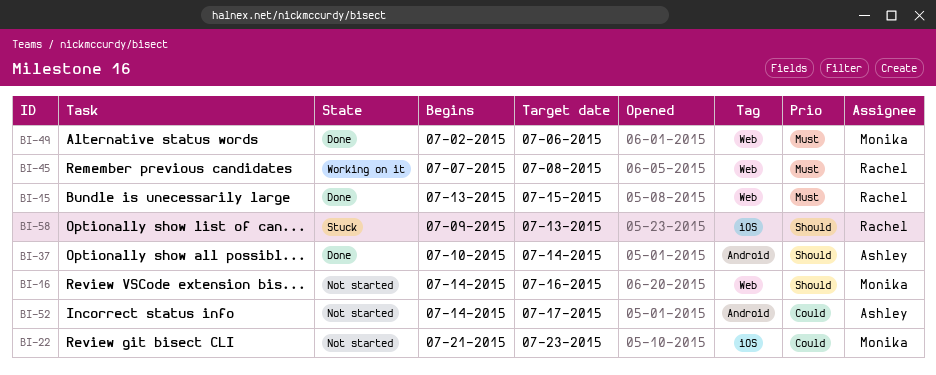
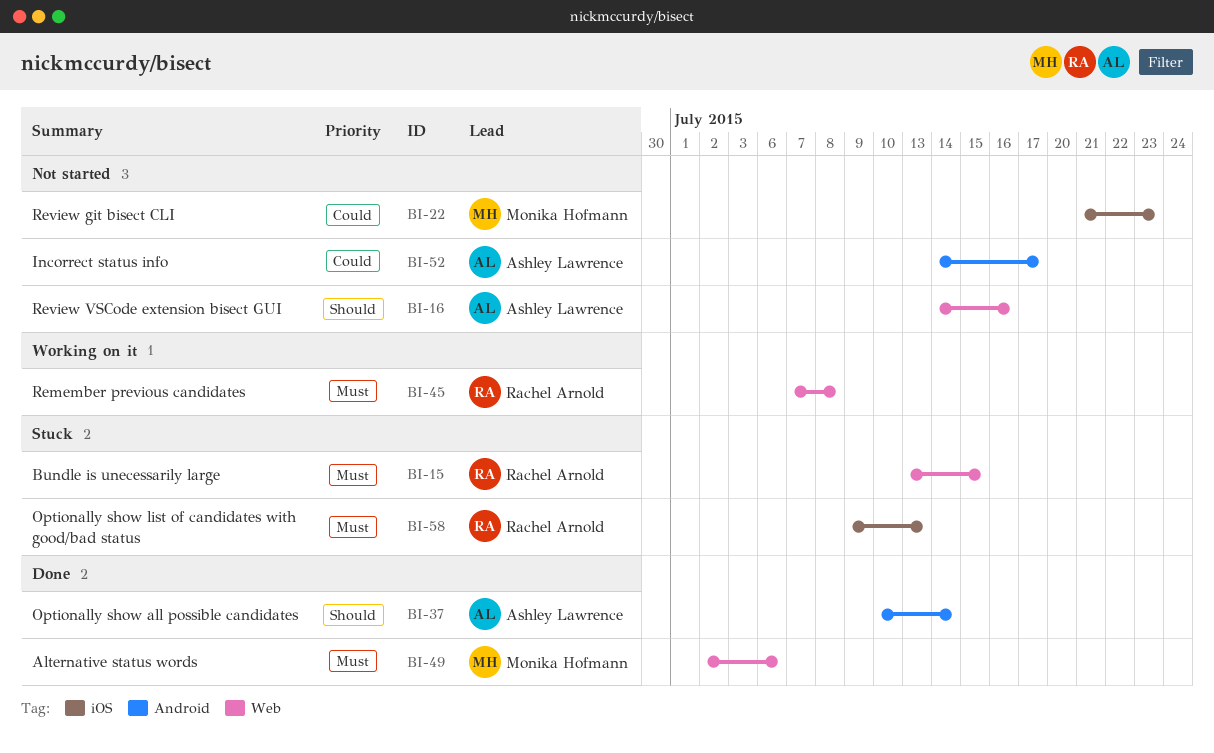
BI-15, status: Done -> Stuck
BI-16, owner: Monika Hofmann -> Ashley Lawrence
BI-58, priority: Should -> Must

